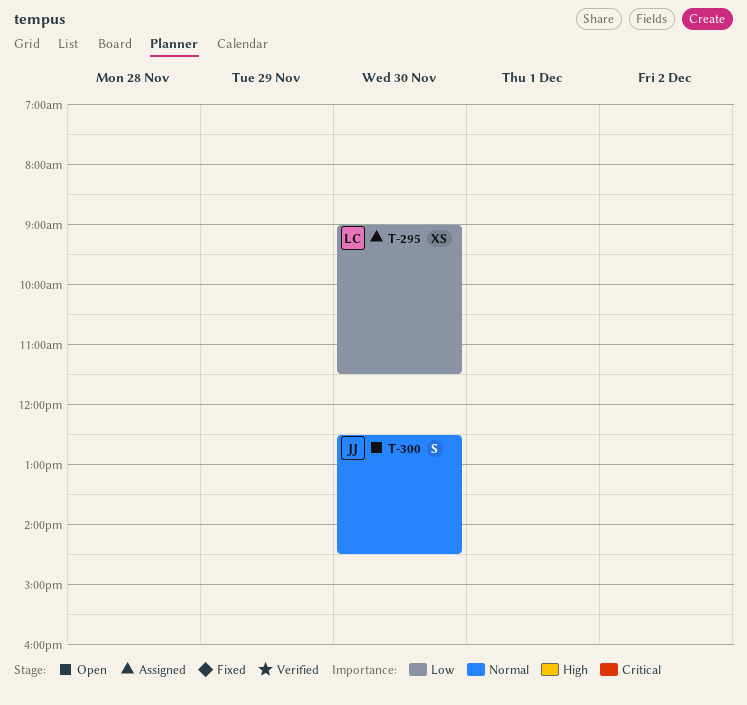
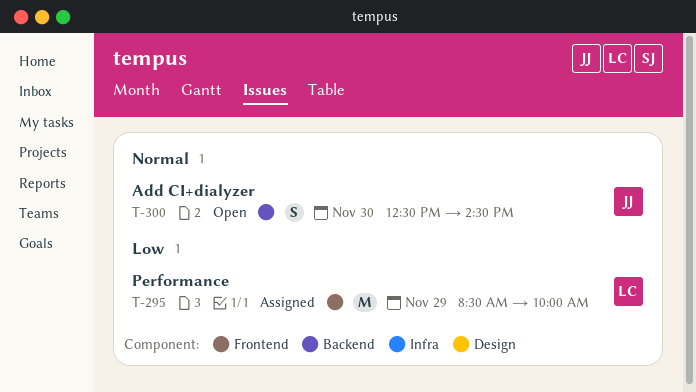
T-295, estimate: XS -> M
T-295, day: Nov 30 -> Nov 29
T-295, begins: 09:00 -> 08:30
T-295, ends: 11:30 -> 10:00

